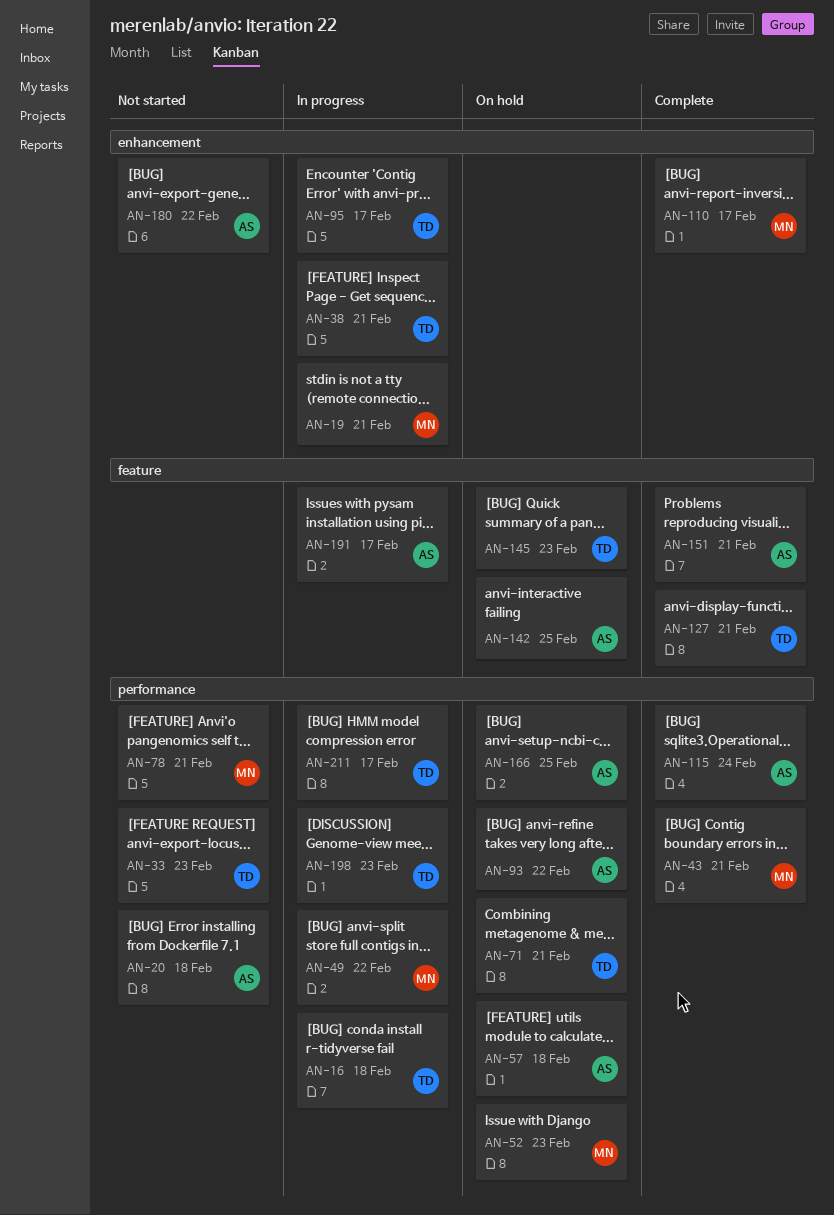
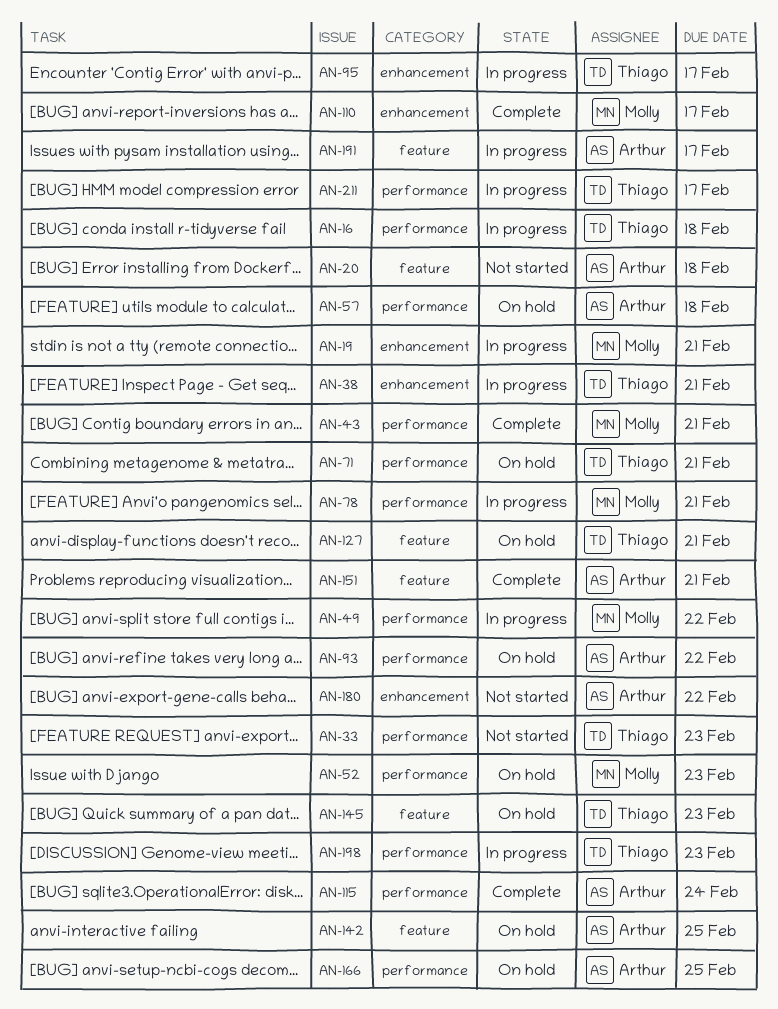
AN-20, label: performance -> feature
AN-78, status: Not started -> In progress
AN-127, status: Complete -> On hold

